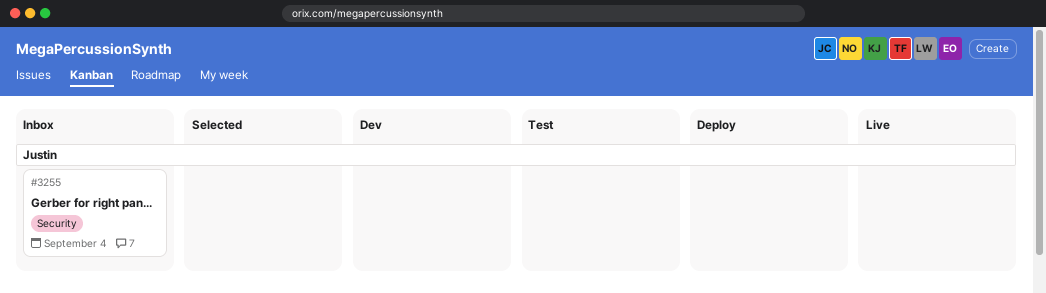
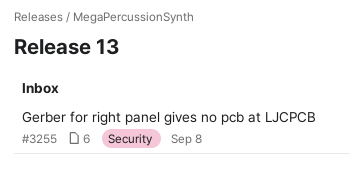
#3255, due: Sep 4 -> Sep 8

